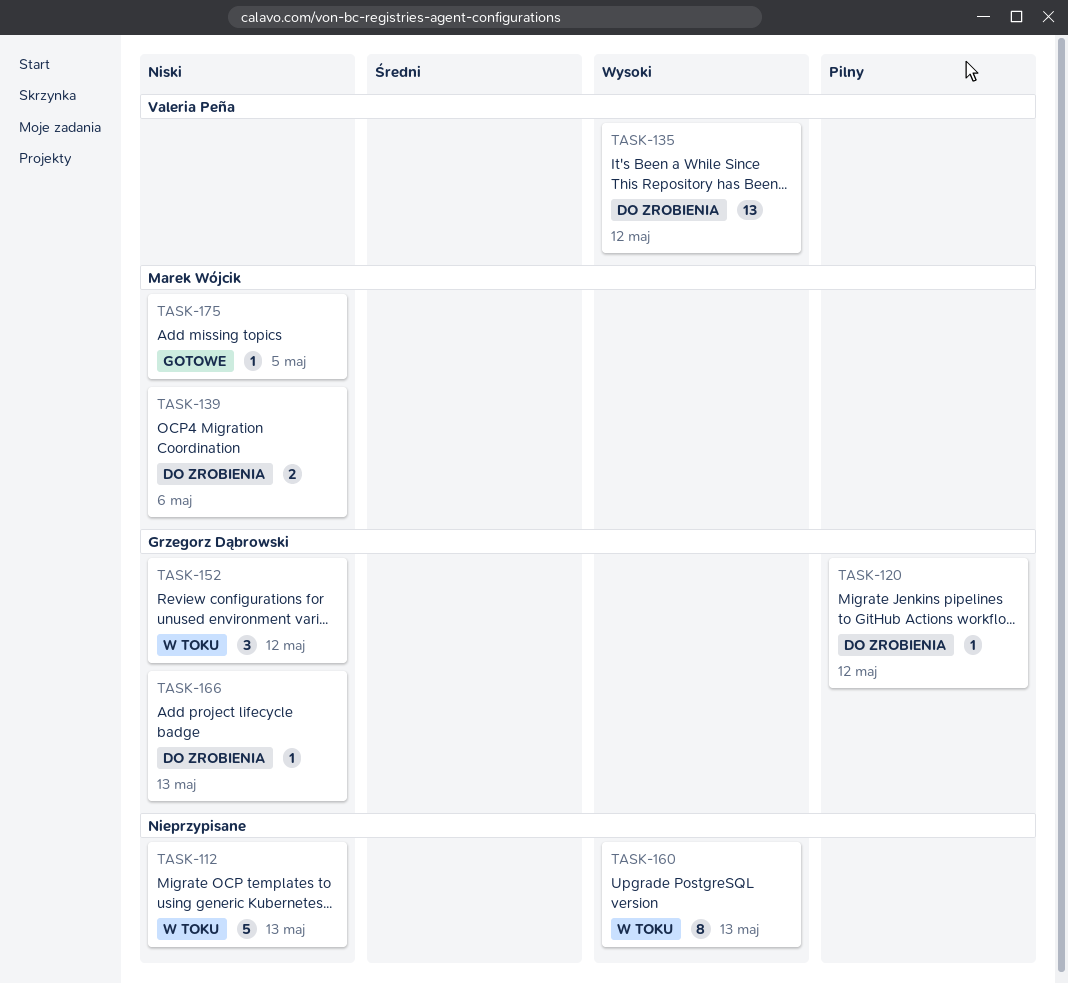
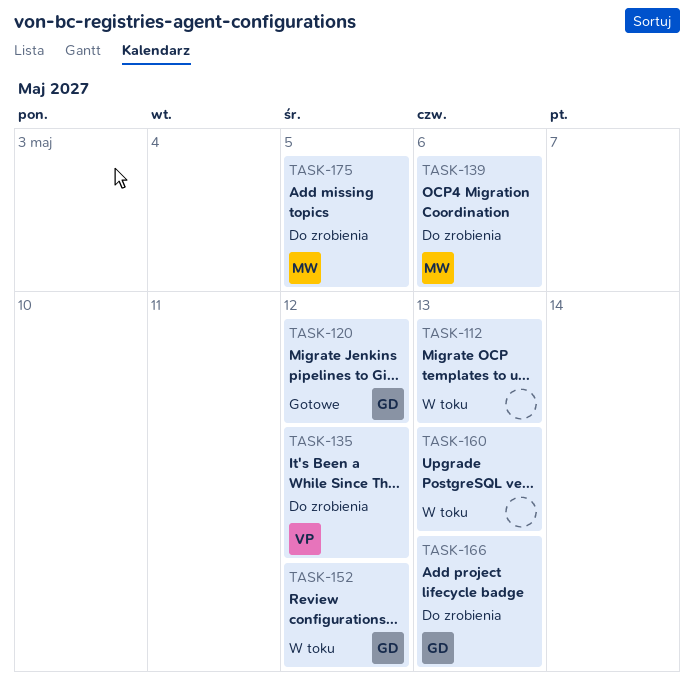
TASK-120, status: Do zrobienia -> Gotowe
TASK-175, status: Gotowe -> Do zrobienia

